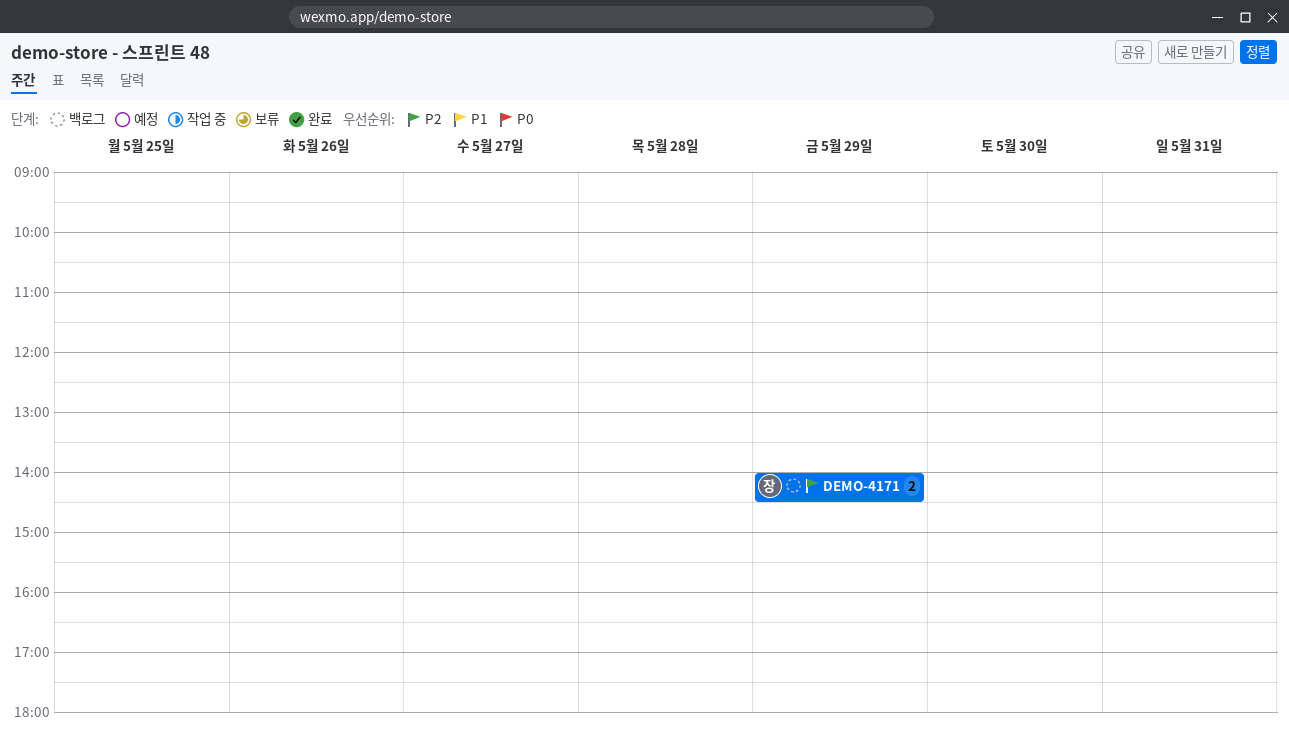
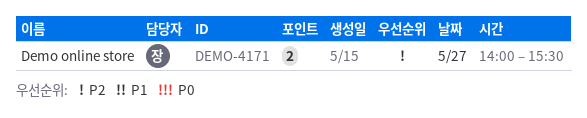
DEMO-4171, day: May 29 -> May 27
DEMO-4171, ends: 14:30 -> 15:30

